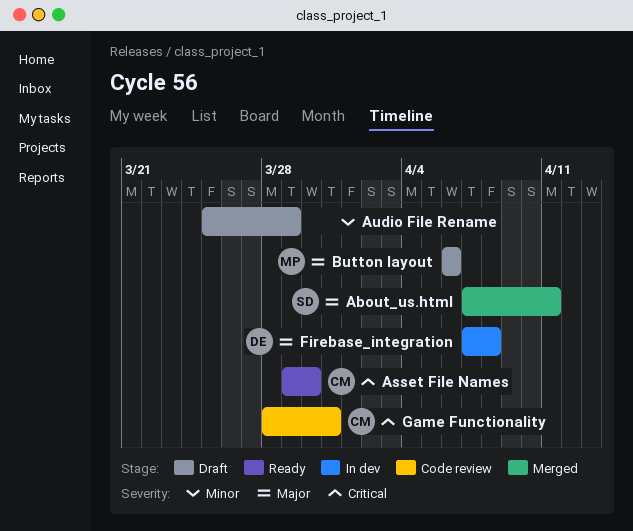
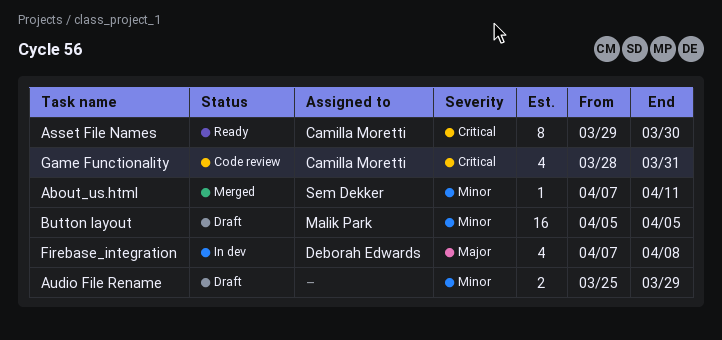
About_us.html, priority: Major -> Minor
Button layout, priority: Major -> Minor
Button layout, start: Apr 6 -> Apr 5
Button layout, due: Apr 6 -> Apr 5

